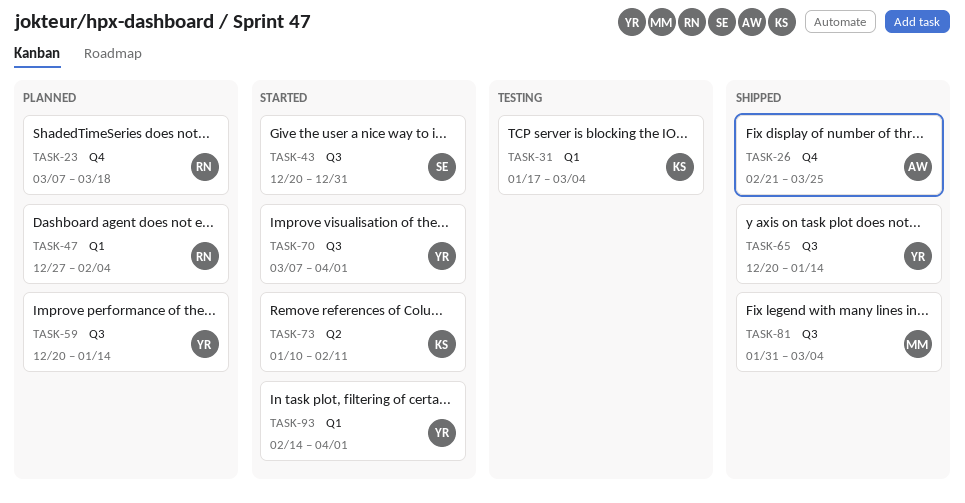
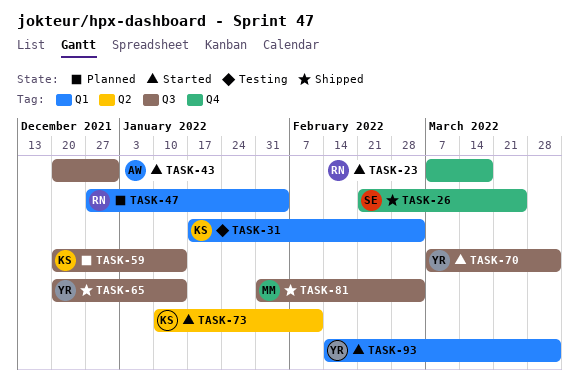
TASK-23, status: Planned -> Started
TASK-26, owner: AW -> SE
TASK-43, owner: SE -> AW
TASK-59, owner: YR -> KS

